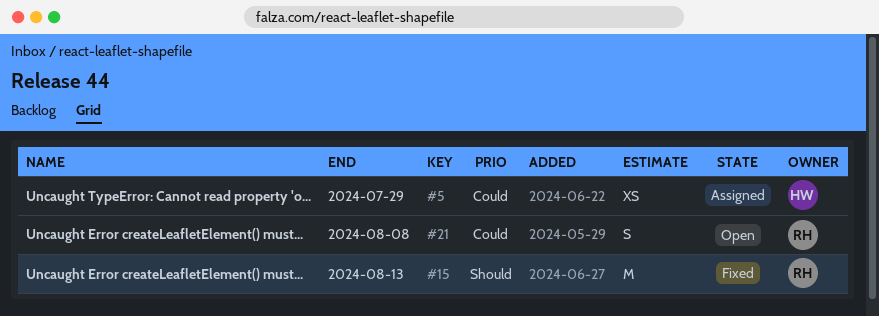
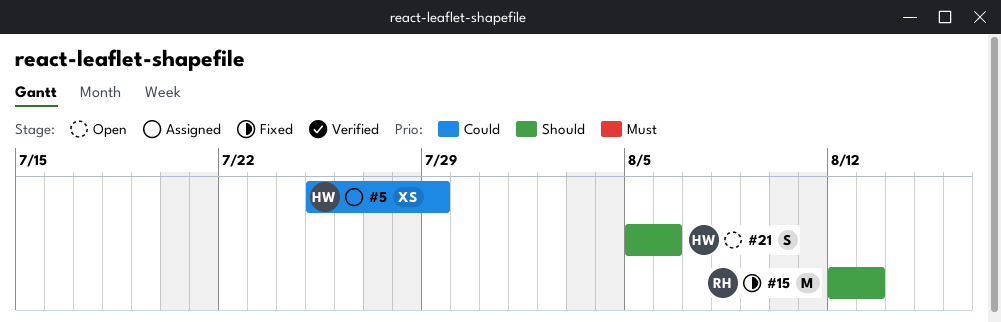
#21, owner: RH -> HW
#21, priority: Could -> Should
#21, due: Aug 8 -> Aug 6

